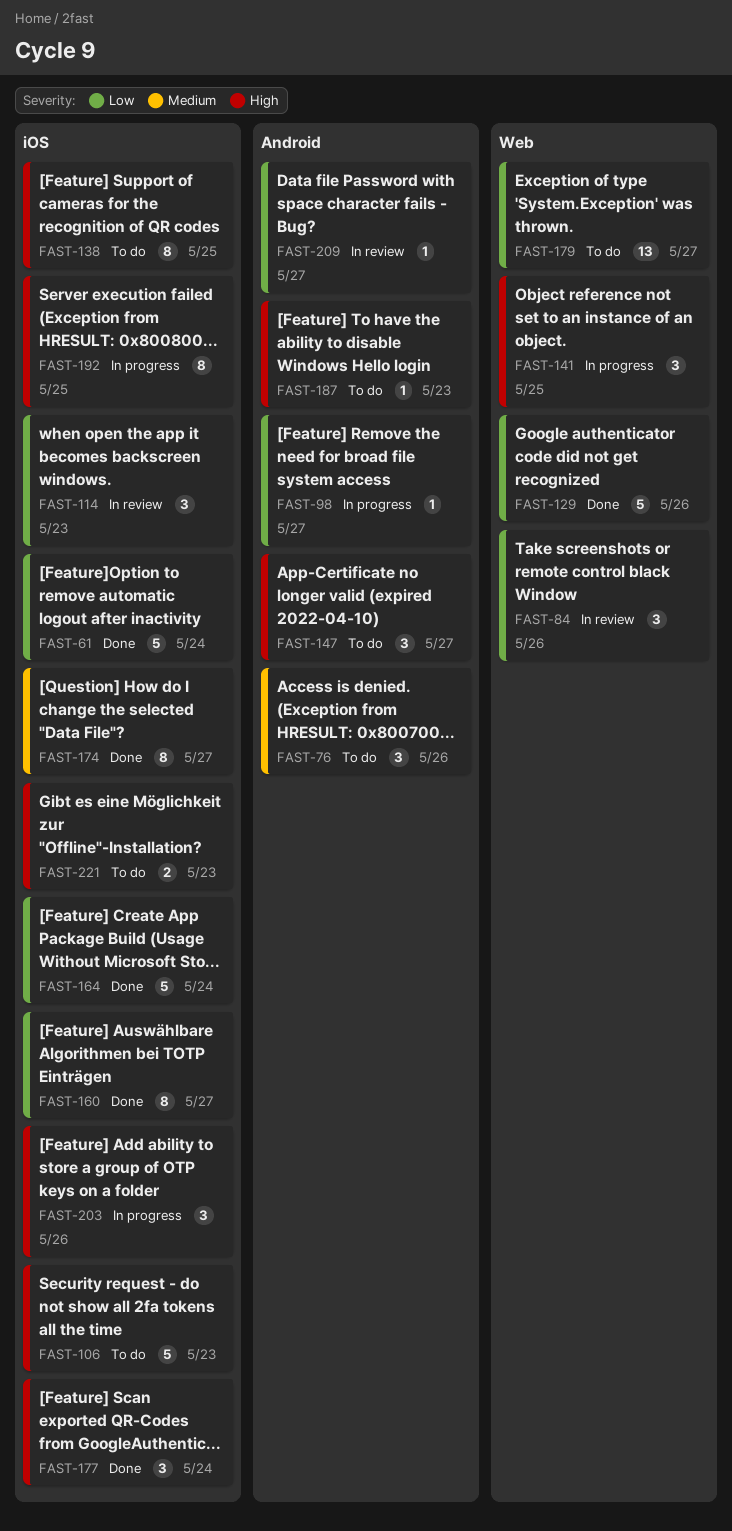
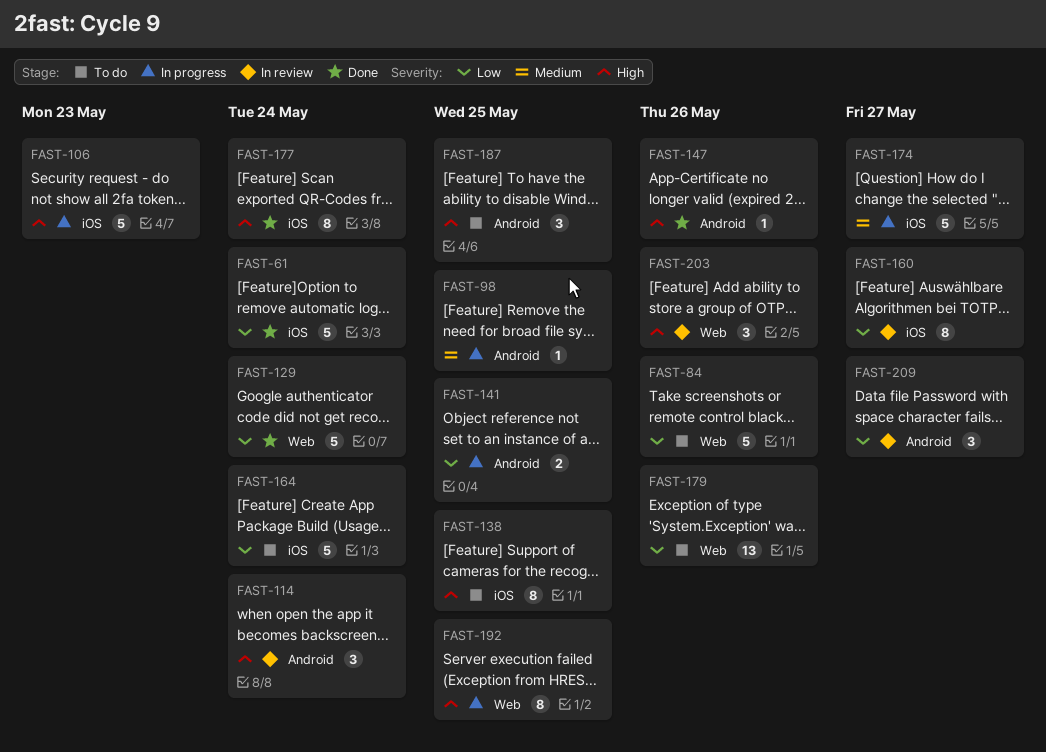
FAST-76: present -> none
FAST-84, status: In review -> To do
FAST-84, estimate: 3 -> 5
FAST-98, priority: Low -> Medium
FAST-98, due: May 27 -> May 25
FAST-106, status: To do -> In progress
FAST-114, priority: Low -> High
FAST-114, label: iOS -> Android
FAST-114, due: May 23 -> May 24
FAST-129, due: May 26 -> May 24
FAST-141, priority: High -> Low
FAST-141, label: Web -> Android
FAST-141, estimate: 3 -> 2
FAST-147, status: To do -> Done
FAST-147, estimate: 3 -> 1
FAST-147, due: May 27 -> May 26
FAST-160, status: Done -> In review
FAST-164, status: Done -> To do
FAST-174, status: Done -> In progress
FAST-174, estimate: 8 -> 5
FAST-177, estimate: 3 -> 8
FAST-179, due: May 27 -> May 26
FAST-187, estimate: 1 -> 3
FAST-187, due: May 23 -> May 25
FAST-192, label: iOS -> Web
FAST-203, status: In progress -> In review
FAST-203, label: iOS -> Web
FAST-209, estimate: 1 -> 3
FAST-221: present -> none

